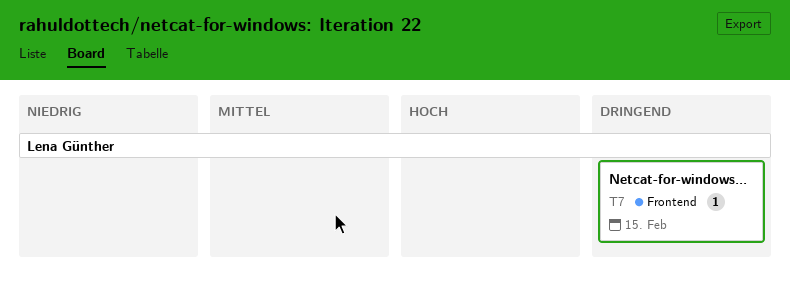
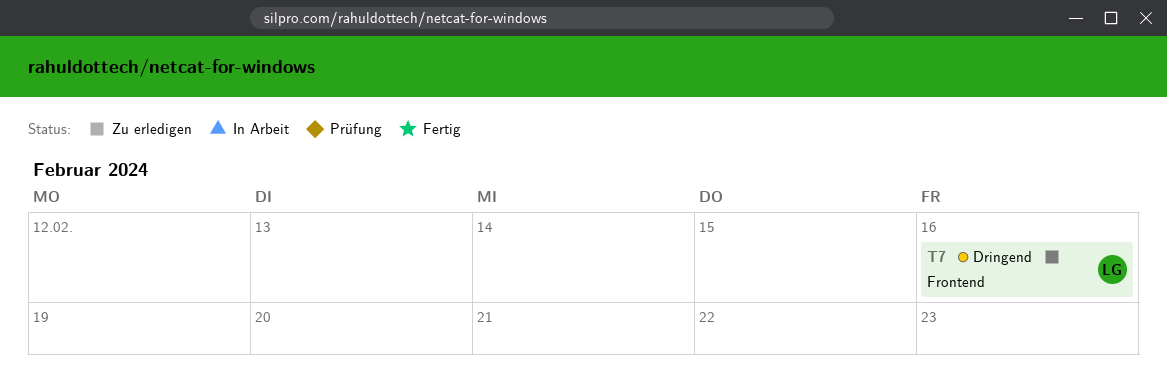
T7, due: Feb 15 -> Feb 16

